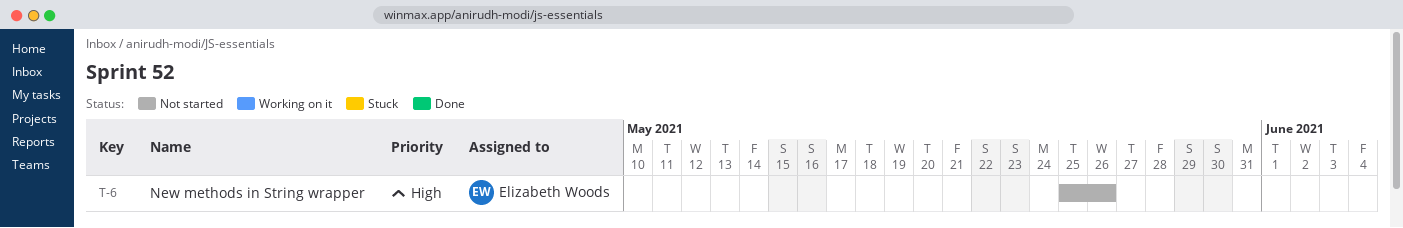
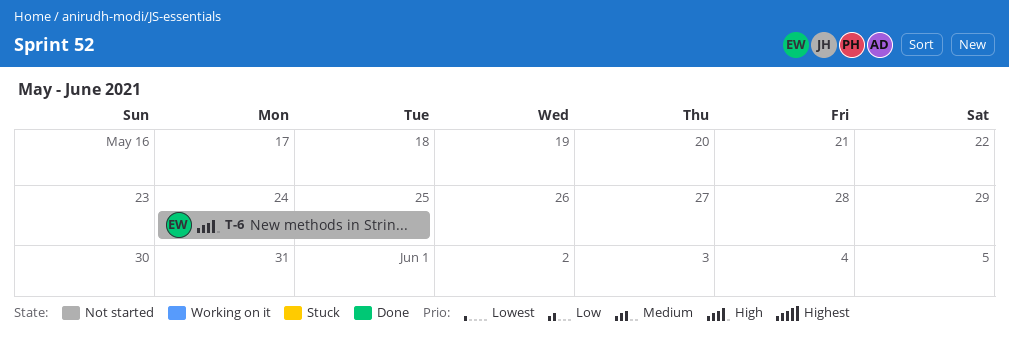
T-6, start: May 25 -> May 24
T-6, due: May 26 -> May 25

